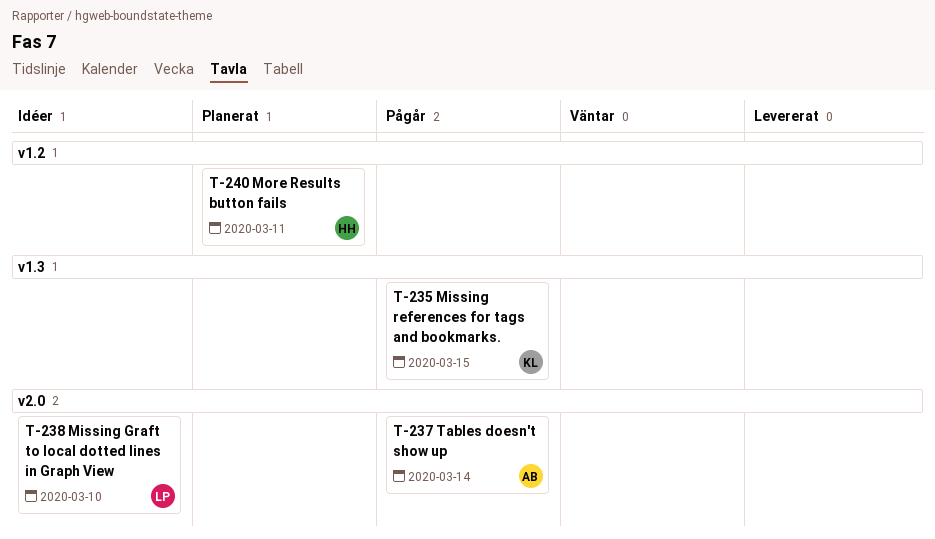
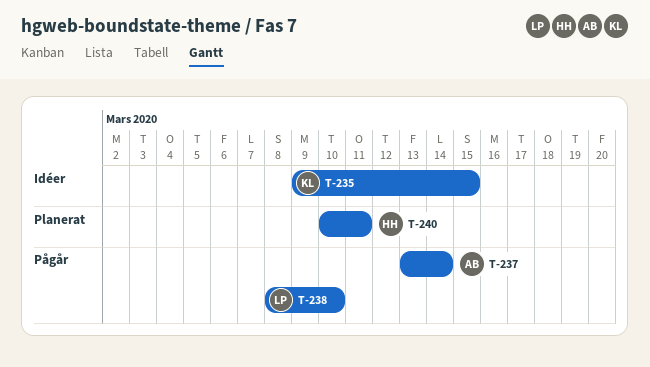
T-235, status: Pågår -> Idéer
T-238, status: Idéer -> Pågår

